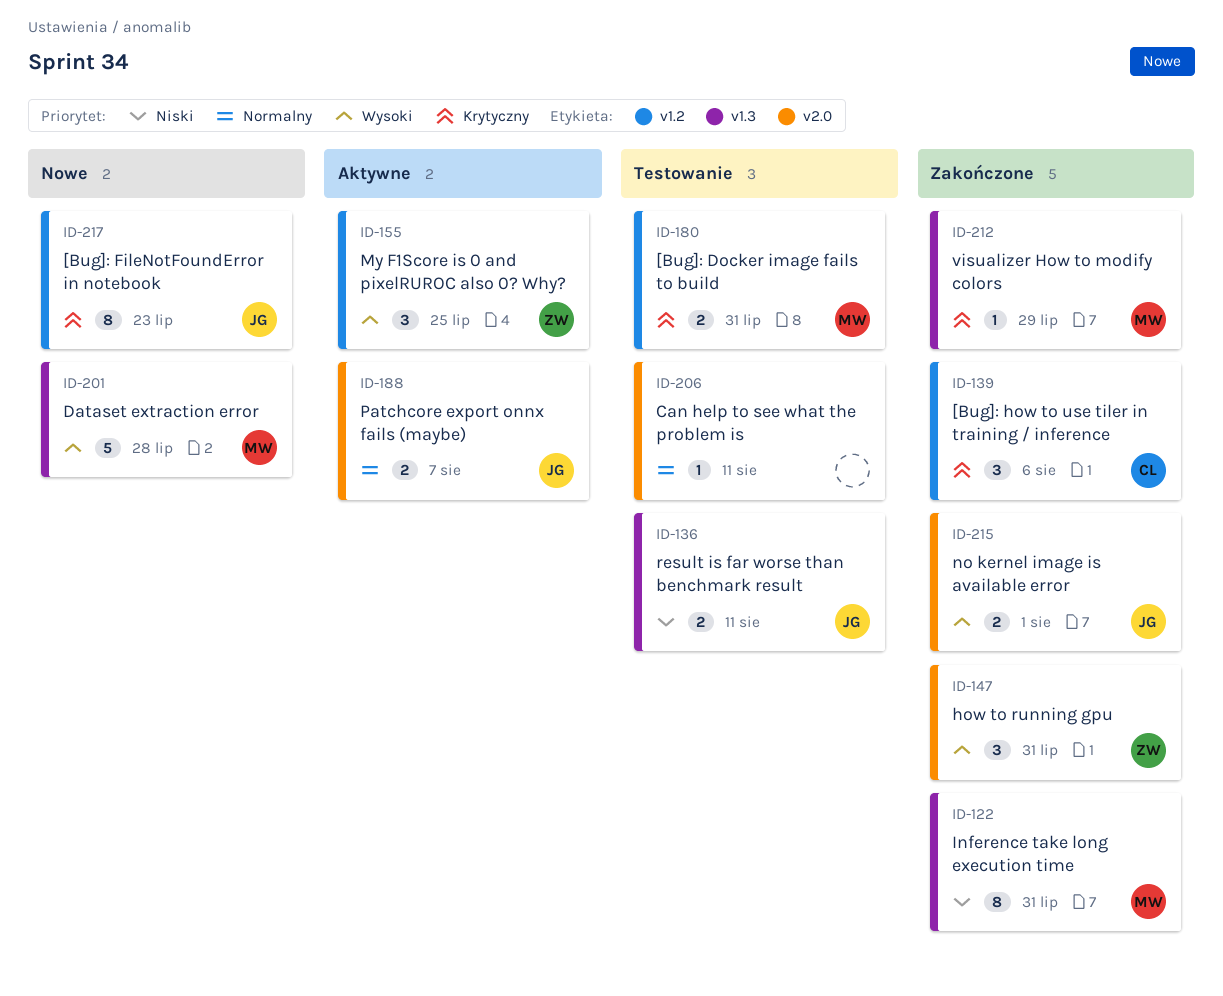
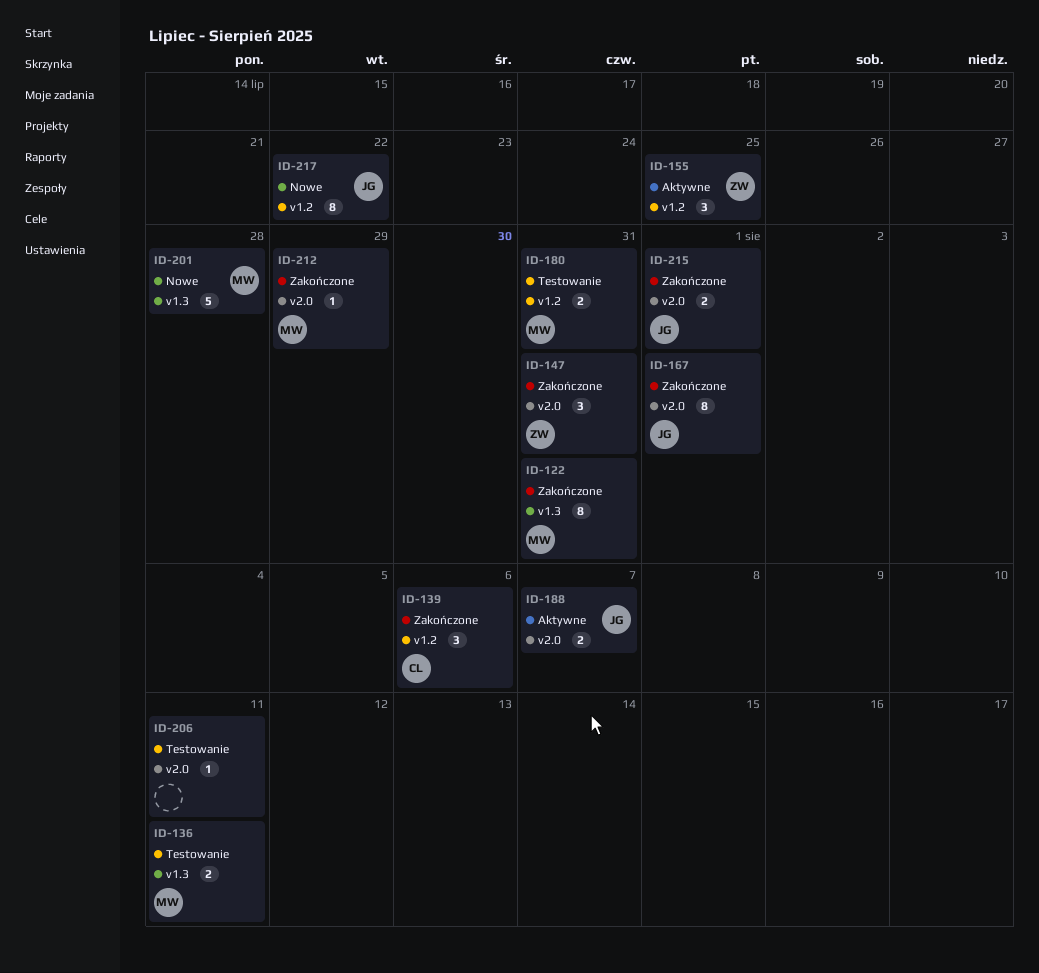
ID-136, owner: JG -> MW
ID-167: none -> present
ID-212, label: v1.3 -> v2.0
ID-217, due: Jul 23 -> Jul 22

